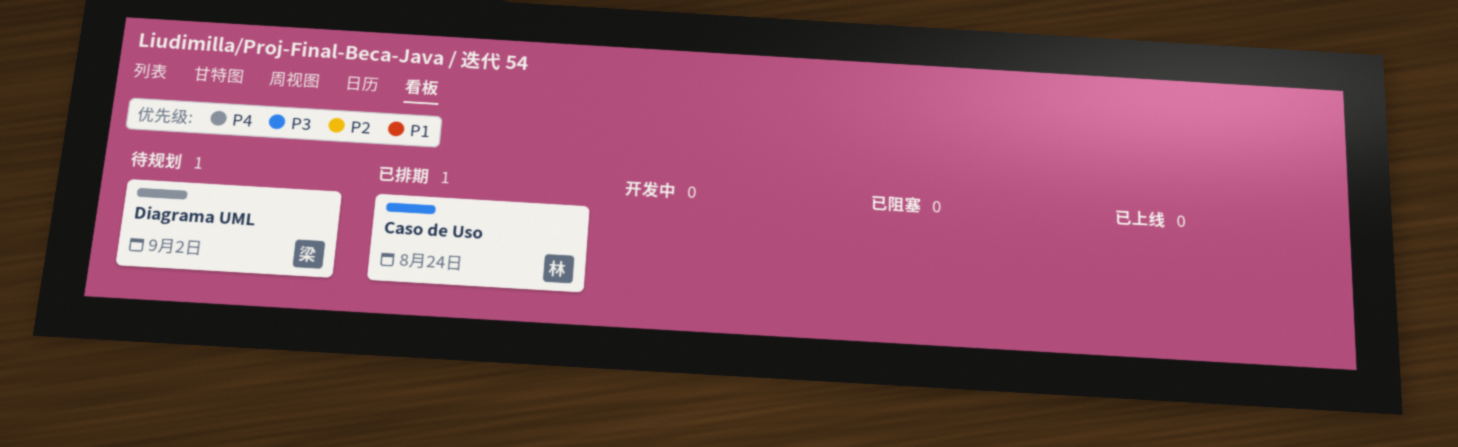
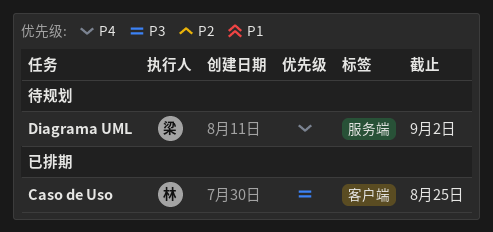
Caso de Uso, due: Aug 24 -> Aug 25

